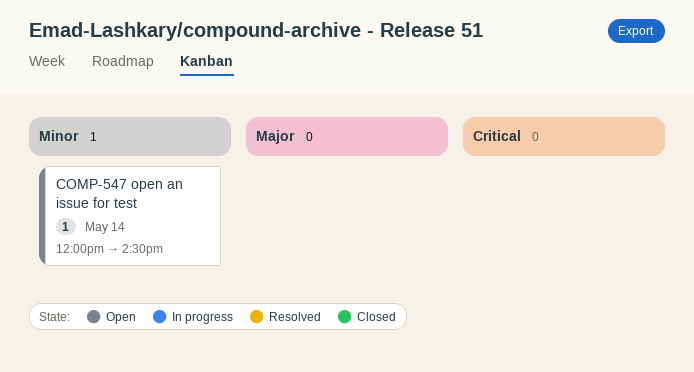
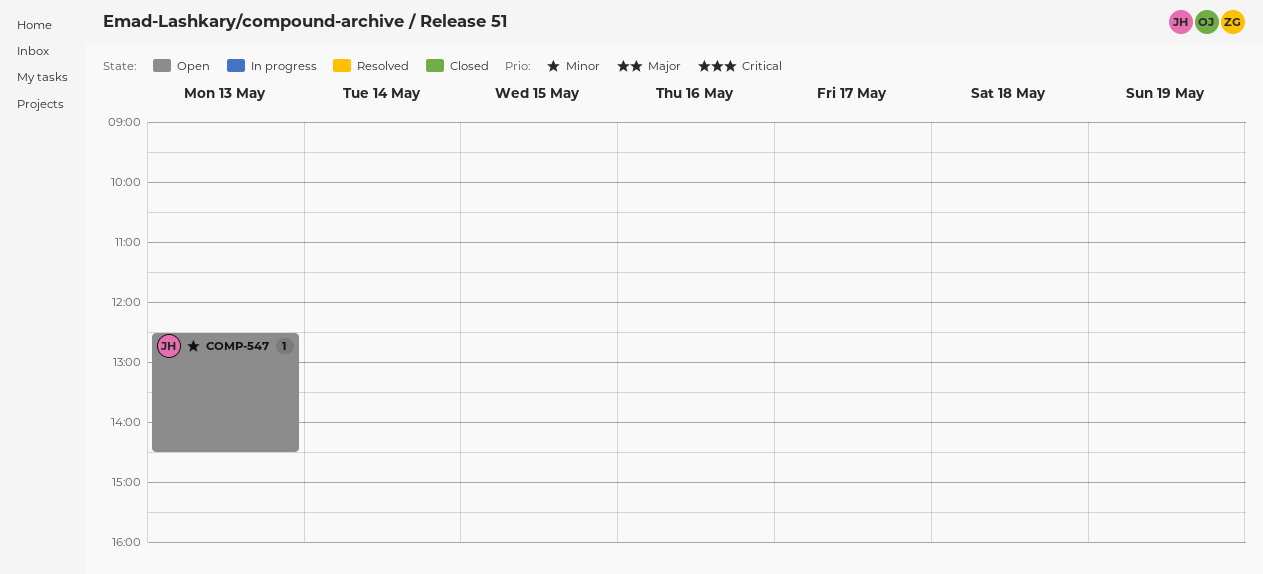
COMP-547, day: May 14 -> May 13
COMP-547, begins: 12:00 -> 12:30

